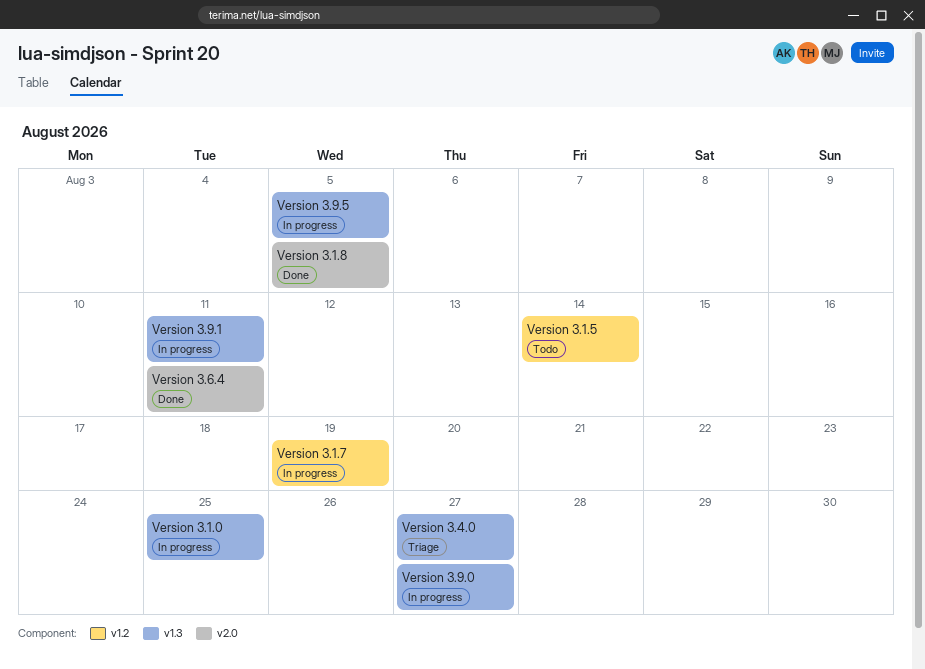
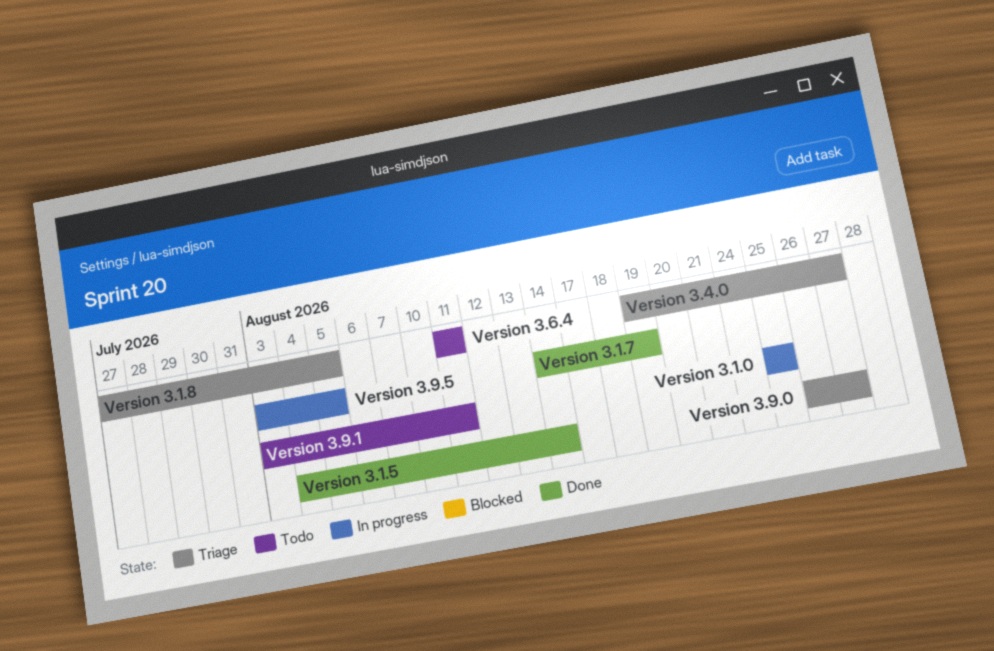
Version 3.1.5, status: Todo -> Done
Version 3.1.7, status: In progress -> Done
Version 3.1.8, status: Done -> Triage
Version 3.6.4, status: Done -> Todo
Version 3.9.0, status: In progress -> Triage
Version 3.9.1, status: In progress -> Todo

